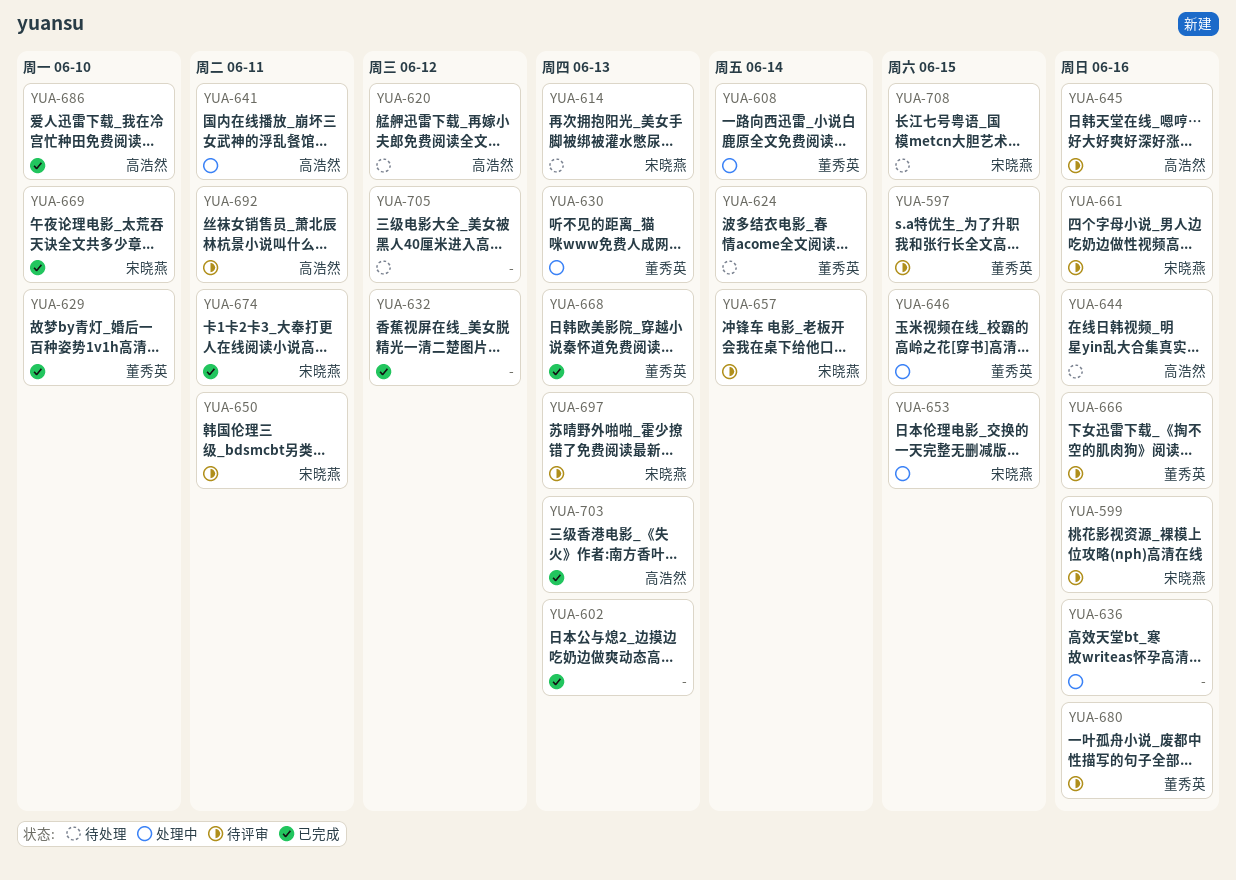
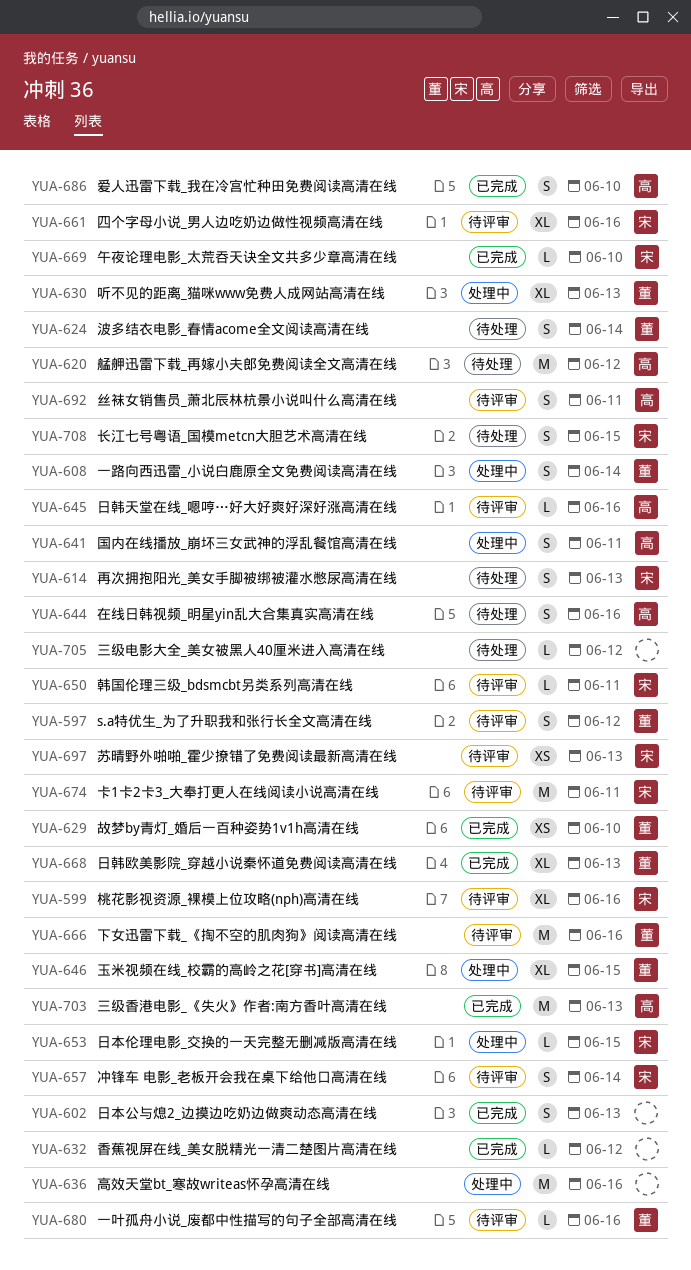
YUA-597, due: Jun 15 -> Jun 12
YUA-674, status: 已完成 -> 待评审

